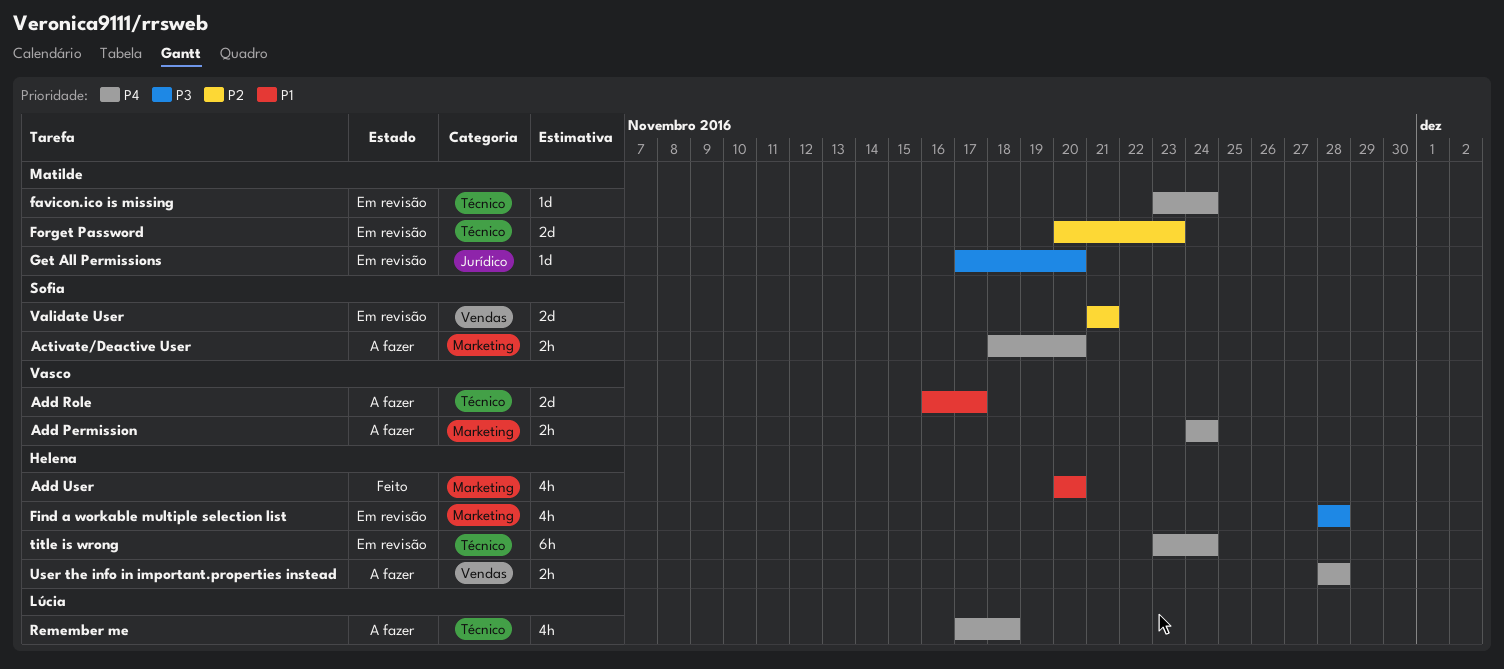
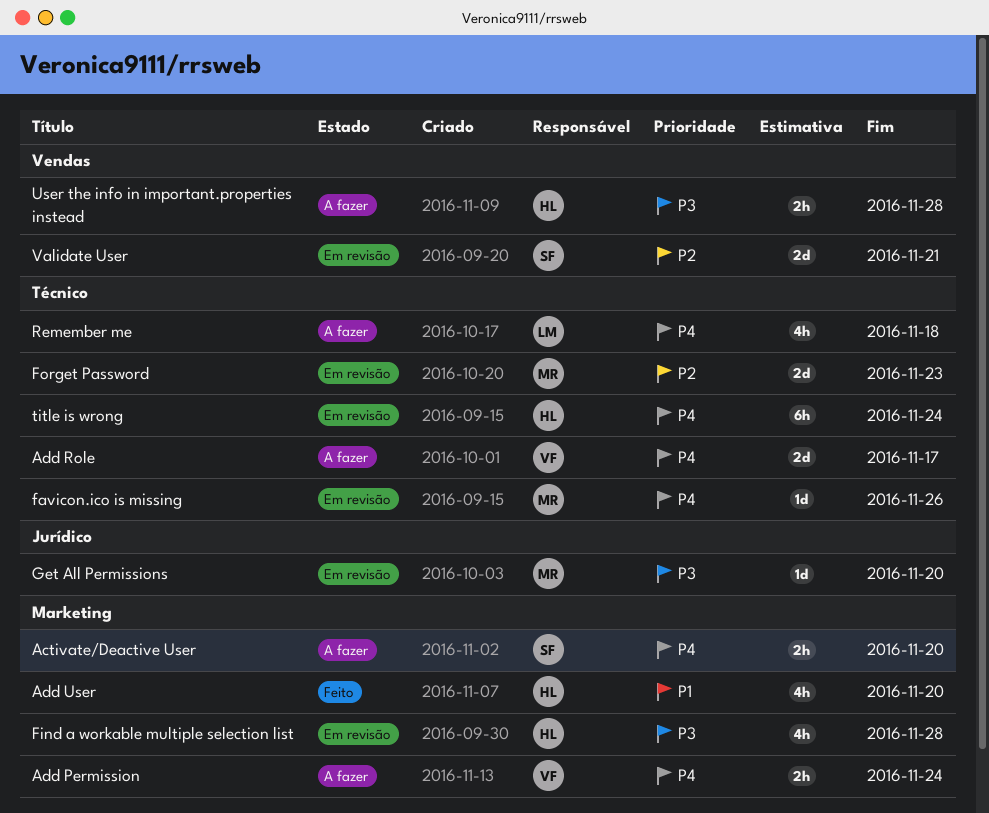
Add Role, priority: P1 -> P4
favicon.ico is missing, due: Nov 24 -> Nov 26
User the info in important.properties instead, priority: P4 -> P3

